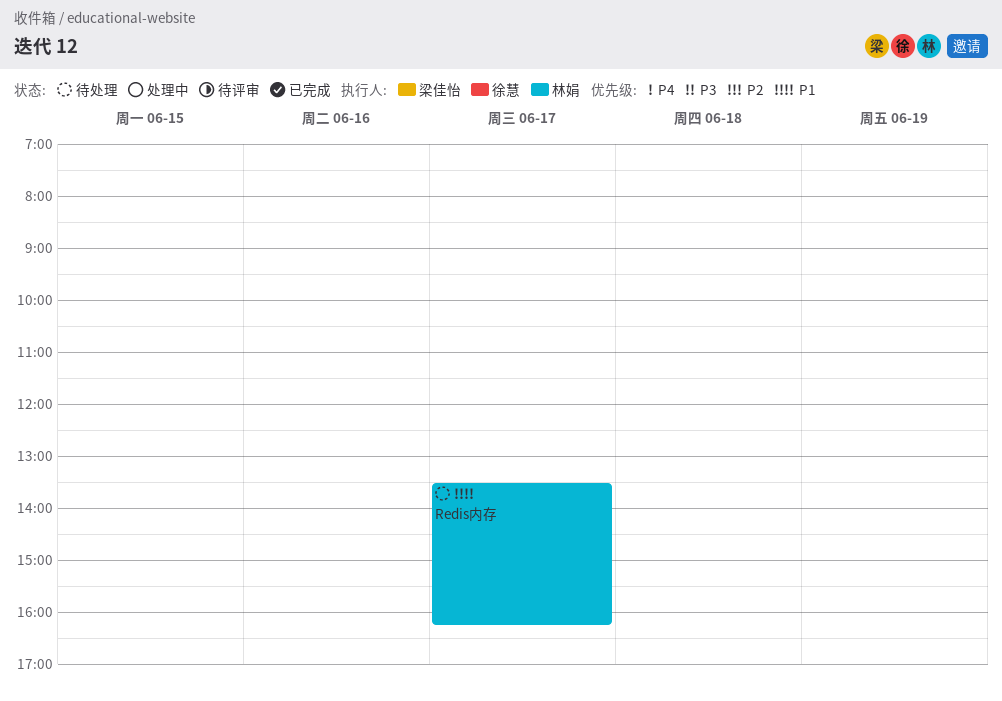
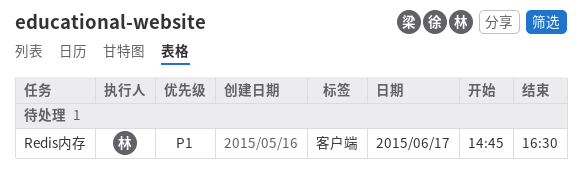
Redis内存, begins: 13:30 -> 14:45
Redis内存, ends: 16:15 -> 16:30

